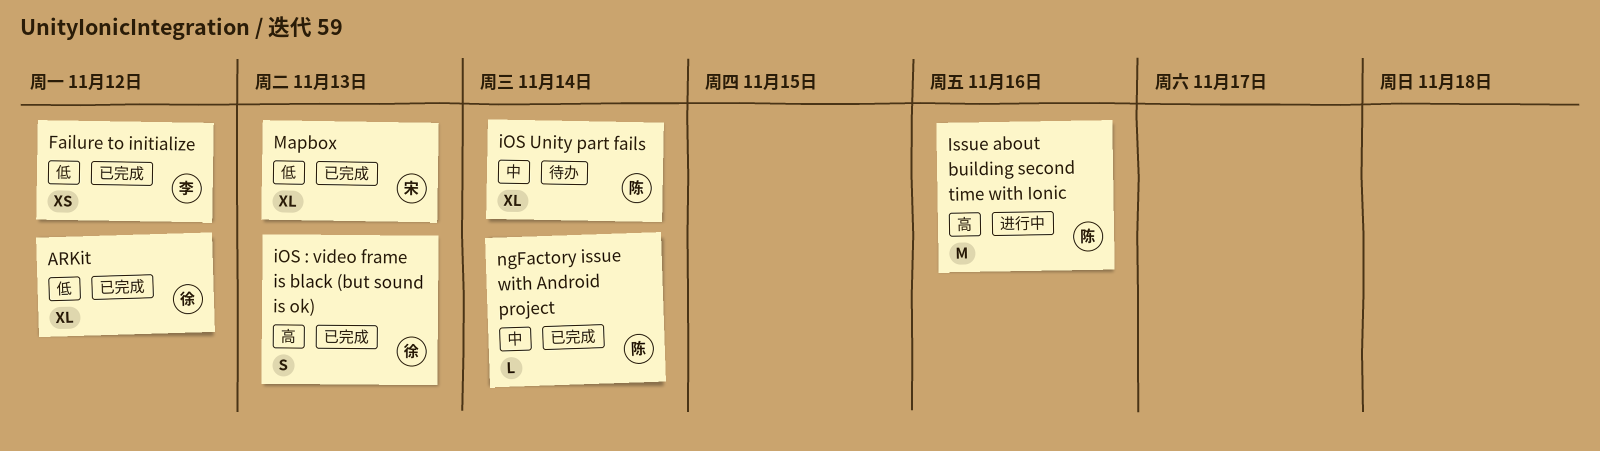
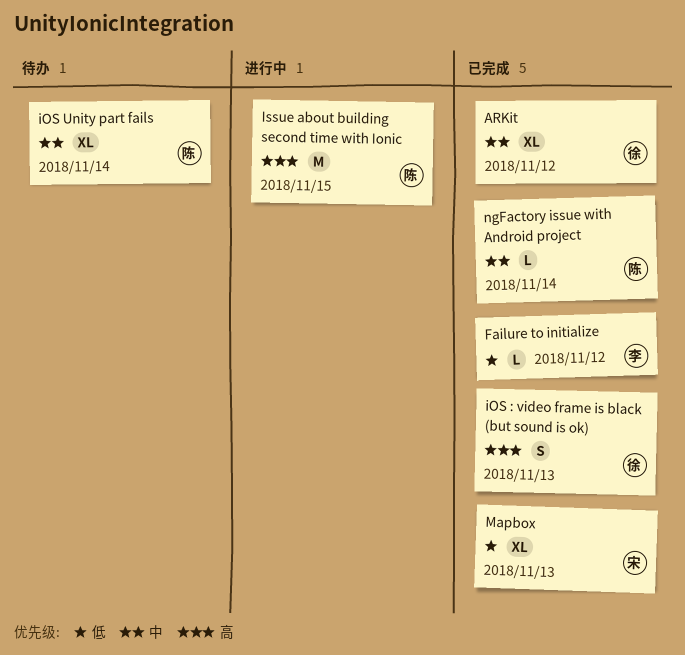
ARKit, priority: 低 -> 中
Failure to initialize, estimate: XS -> L
Issue about building second time with Ionic, due: Nov 16 -> Nov 15

